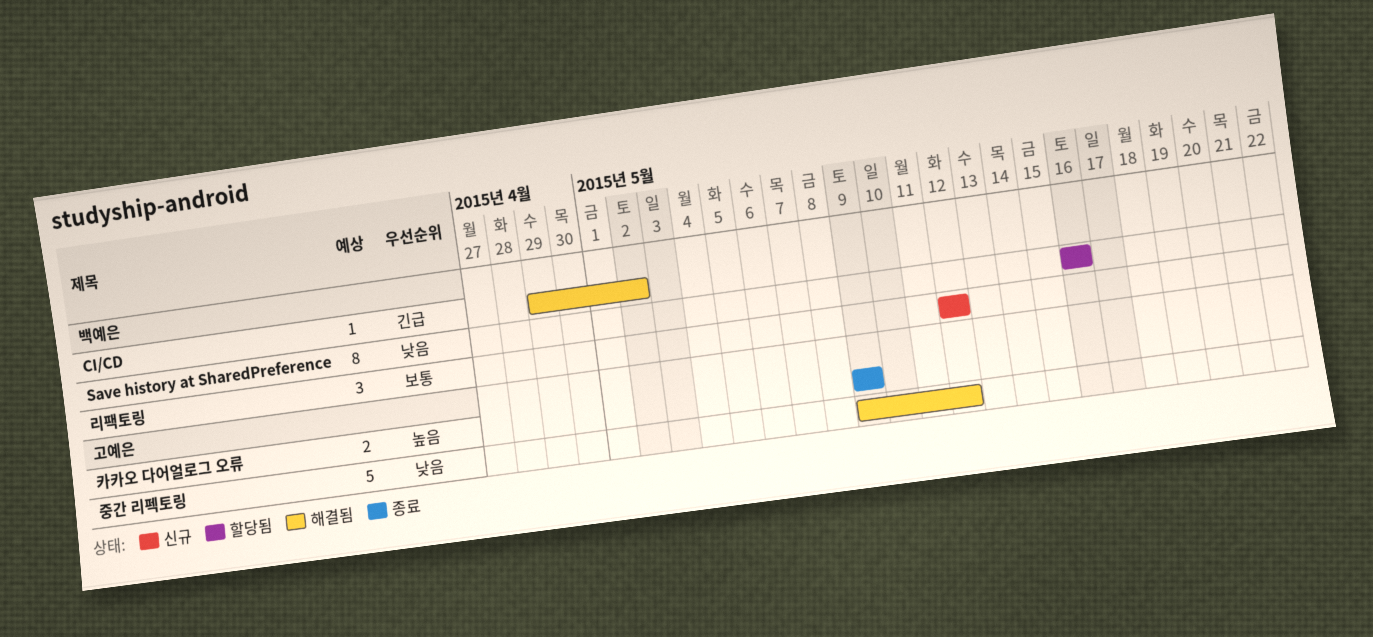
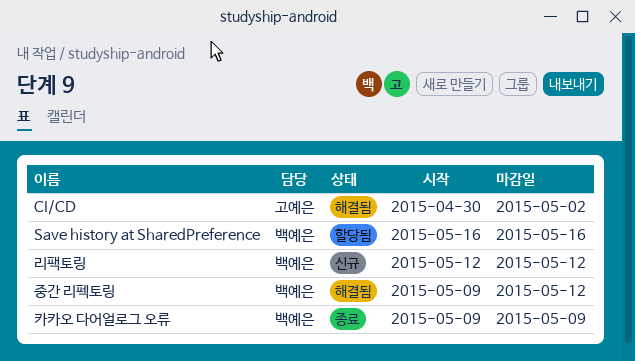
CI/CD, owner: 백예은 -> 고예은
CI/CD, start: Apr 29 -> Apr 30
중간 리펙토링, owner: 고예은 -> 백예은
카카오 다어얼로그 오류, owner: 고예은 -> 백예은

